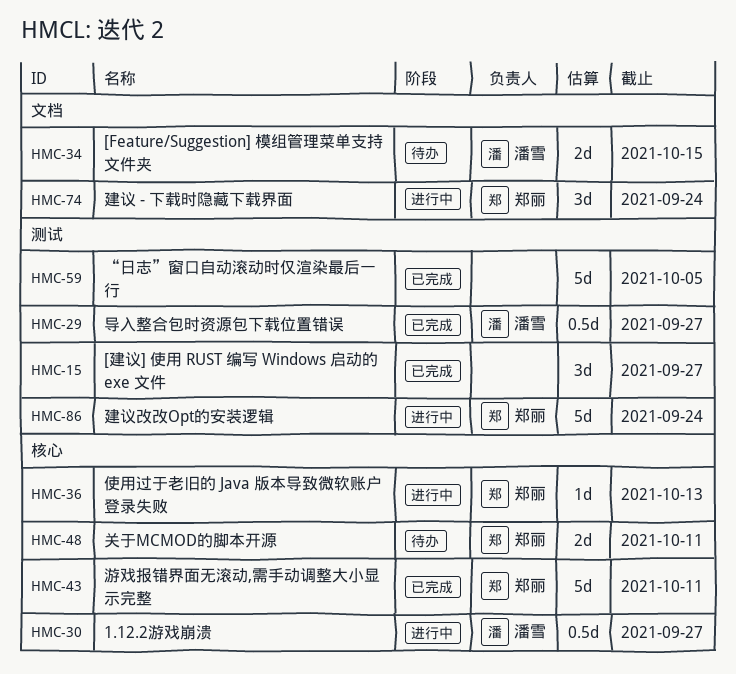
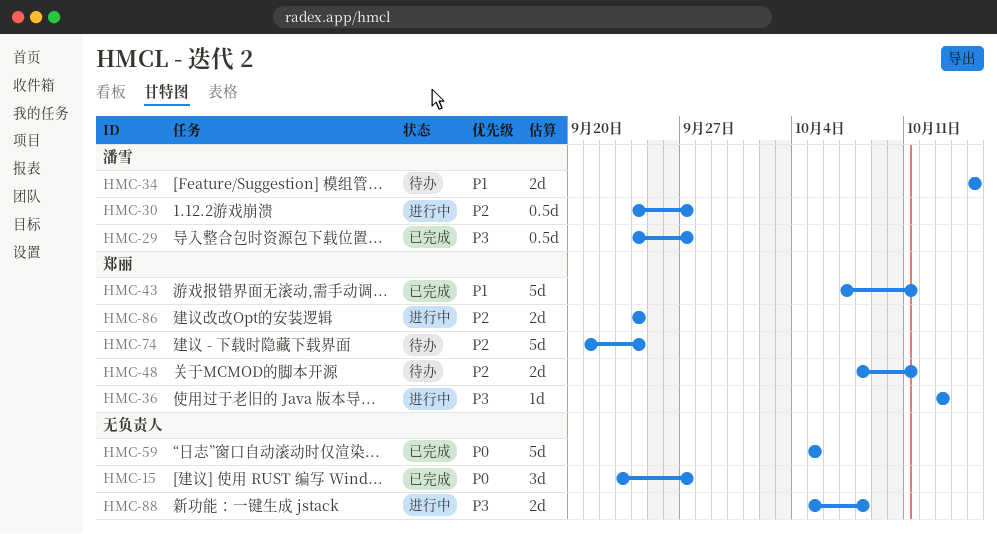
HMC-74, status: 进行中 -> 待办
HMC-74, estimate: 3d -> 5d
HMC-86, estimate: 5d -> 2d
HMC-88: none -> present

